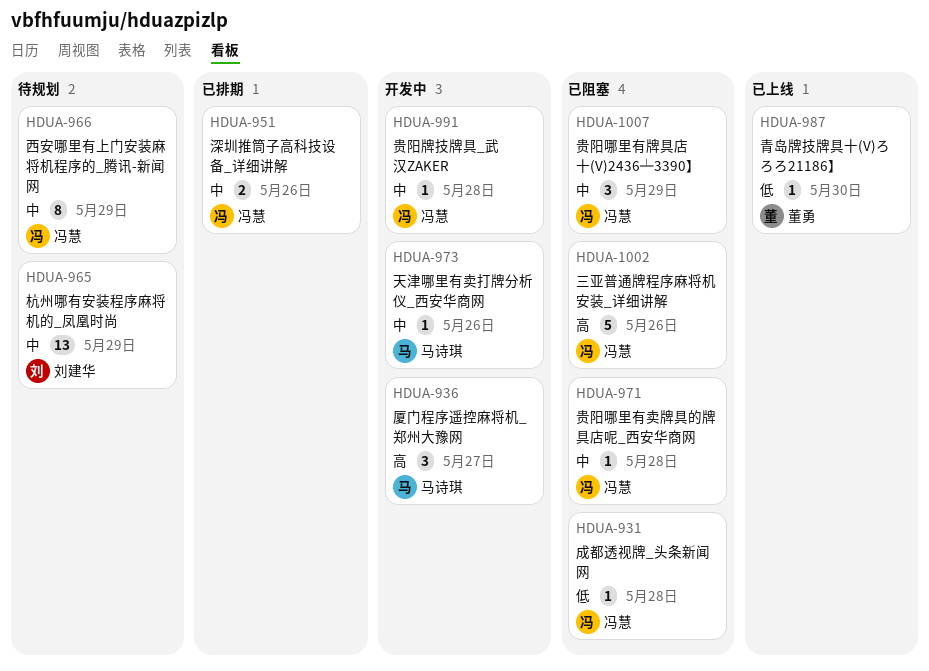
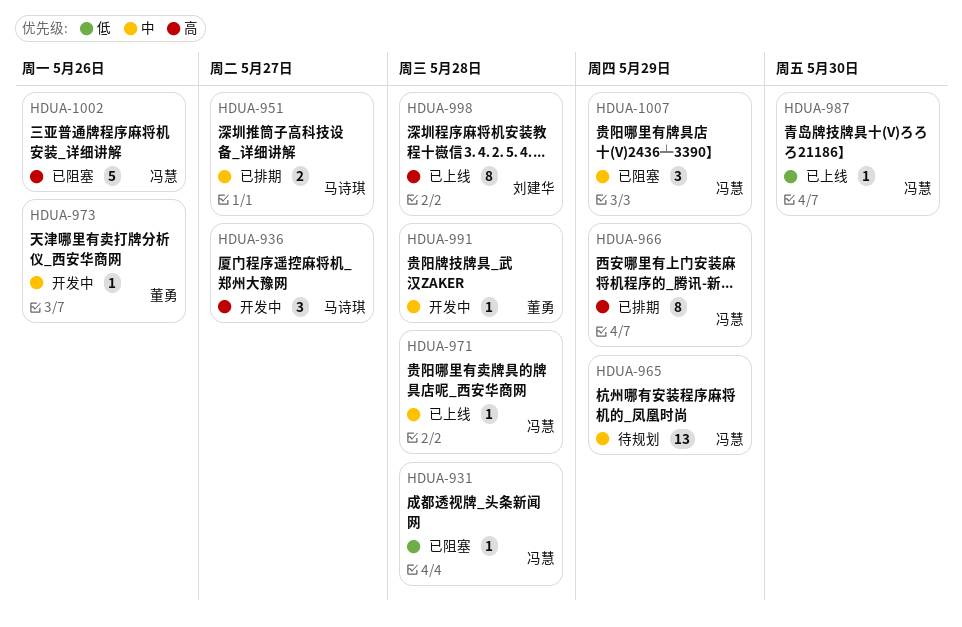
HDUA-951, owner: 冯慧 -> 马诗琪
HDUA-951, due: May 26 -> May 27
HDUA-965, owner: 刘建华 -> 冯慧
HDUA-966, status: 待规划 -> 已排期
HDUA-966, priority: 中 -> 高
HDUA-971, status: 已阻塞 -> 已上线
HDUA-973, owner: 马诗琪 -> 董勇
HDUA-987, owner: 董勇 -> 冯慧
HDUA-991, owner: 冯慧 -> 董勇
HDUA-998: none -> present

